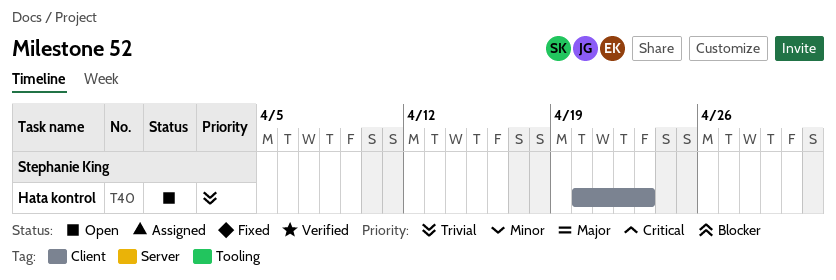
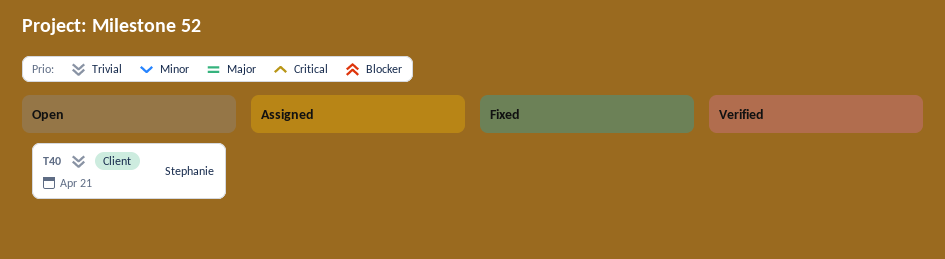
T40, due: Apr 23 -> Apr 21

